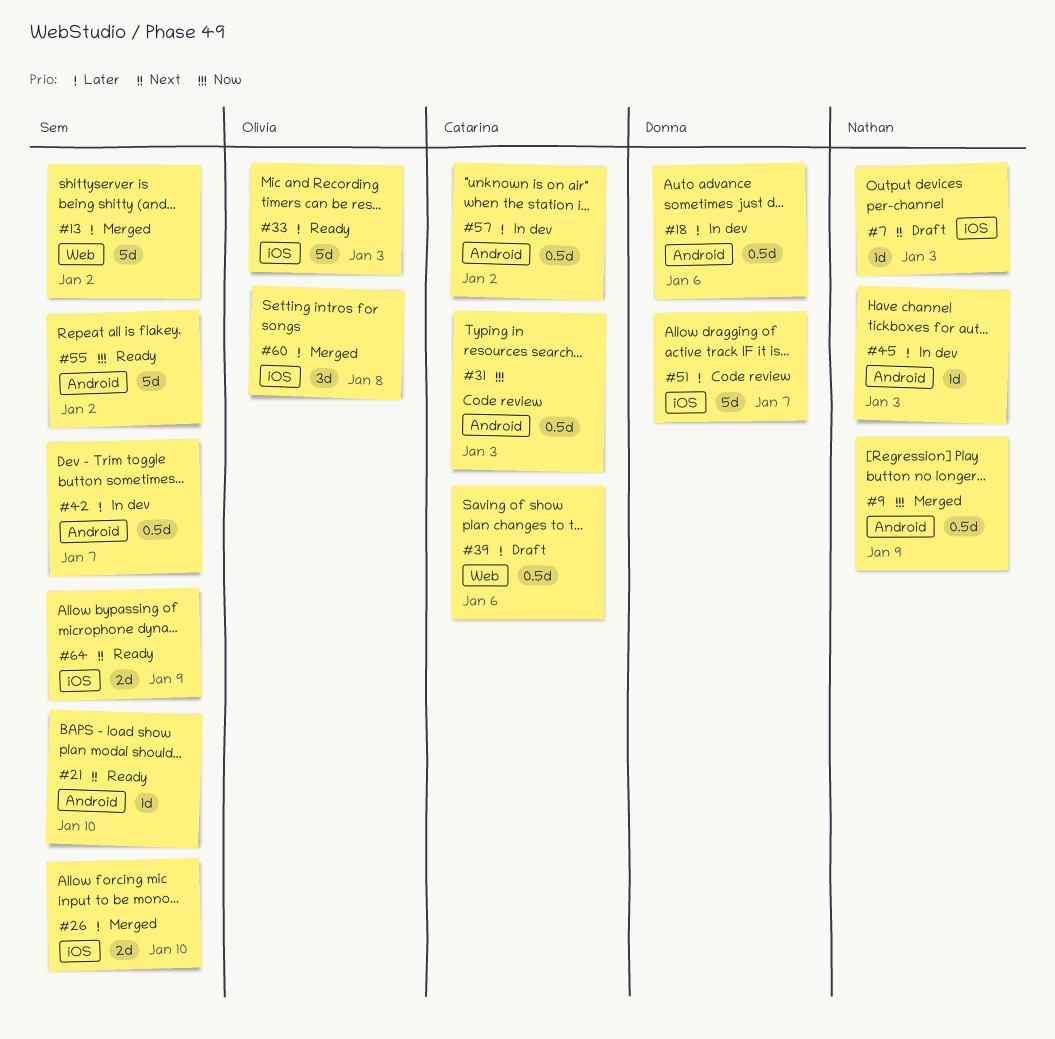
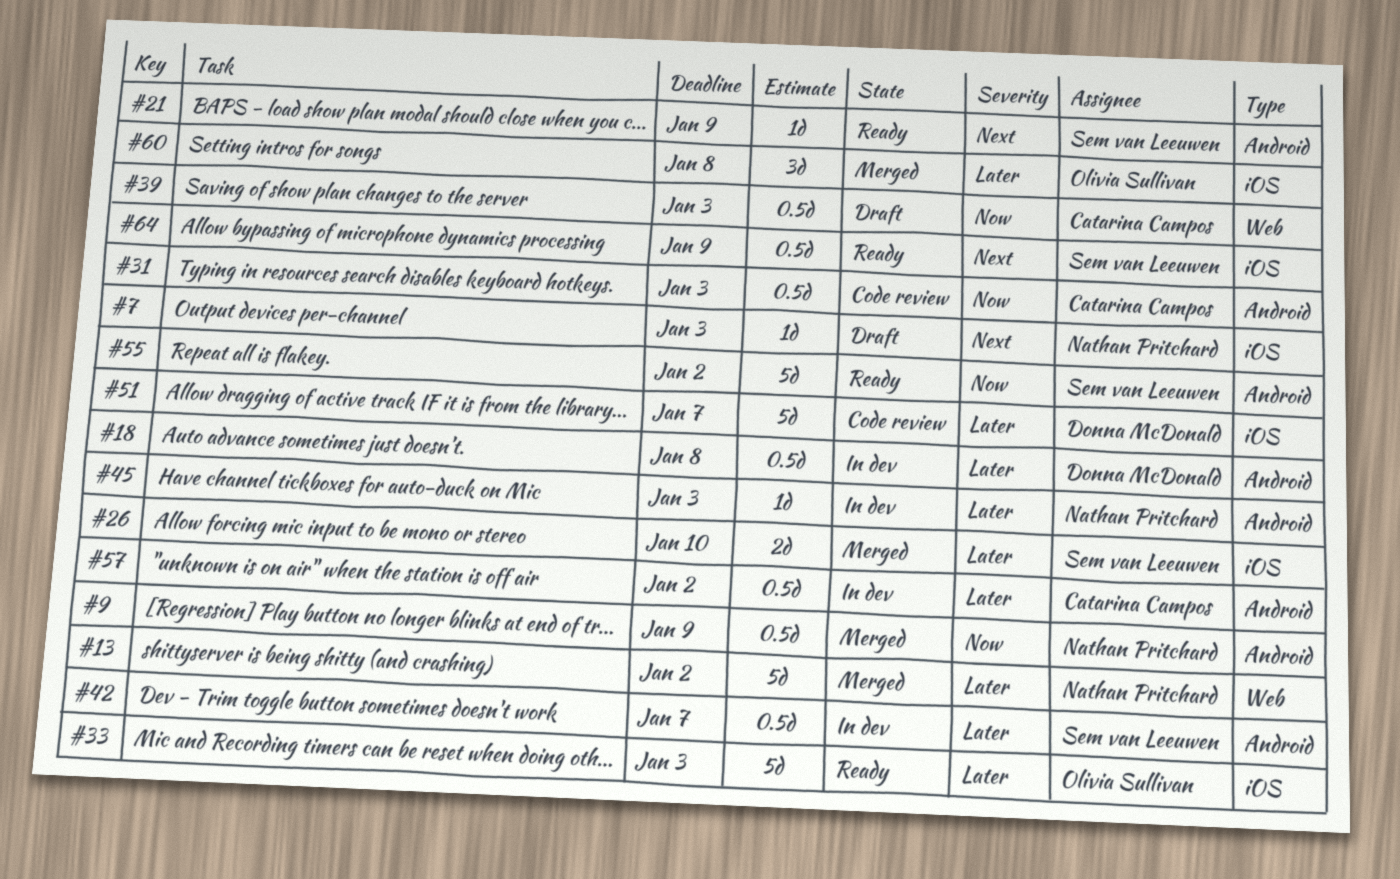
#13, owner: Sem van Leeuwen -> Nathan Pritchard
#18, due: Jan 6 -> Jan 8
#21, due: Jan 10 -> Jan 9
#39, priority: Later -> Now
#39, due: Jan 6 -> Jan 3
#64, estimate: 2d -> 0.5d

